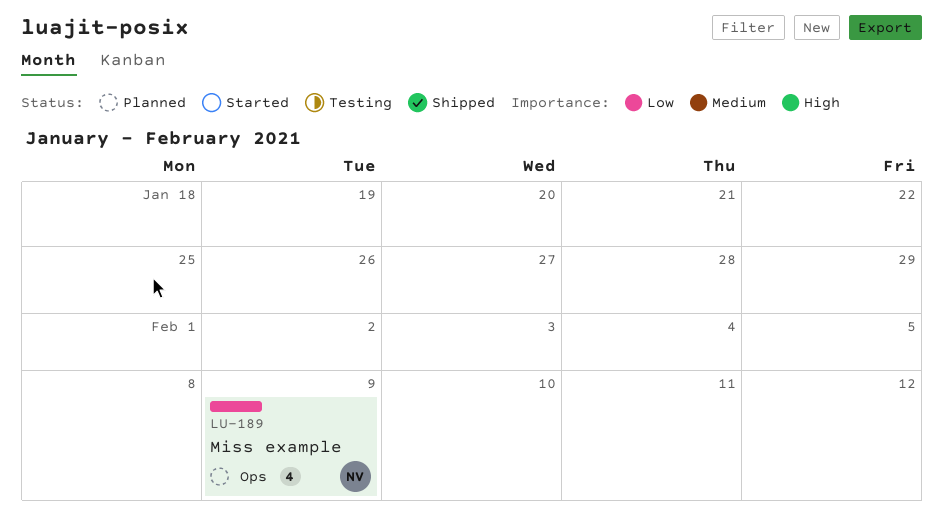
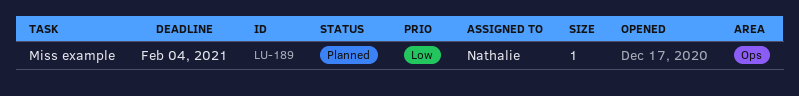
LU-189, estimate: 4 -> 1
LU-189, due: Feb 9 -> Feb 4

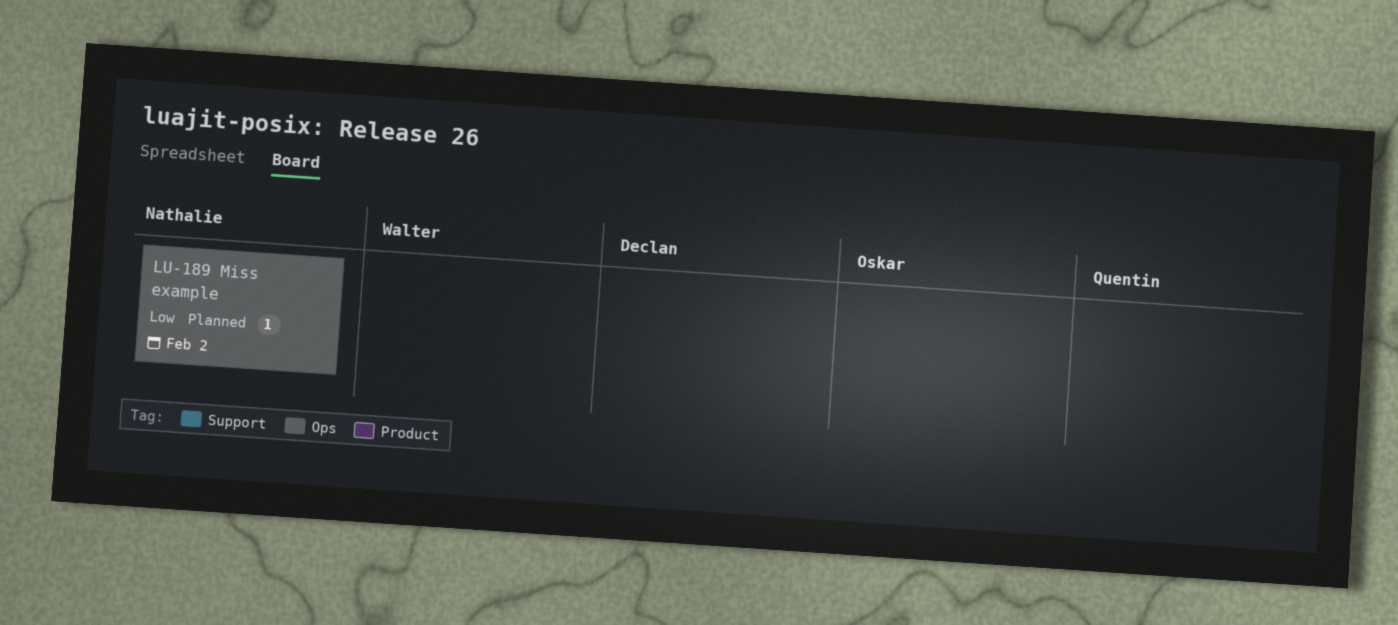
LU-189, due: Feb 4 -> Feb 2

